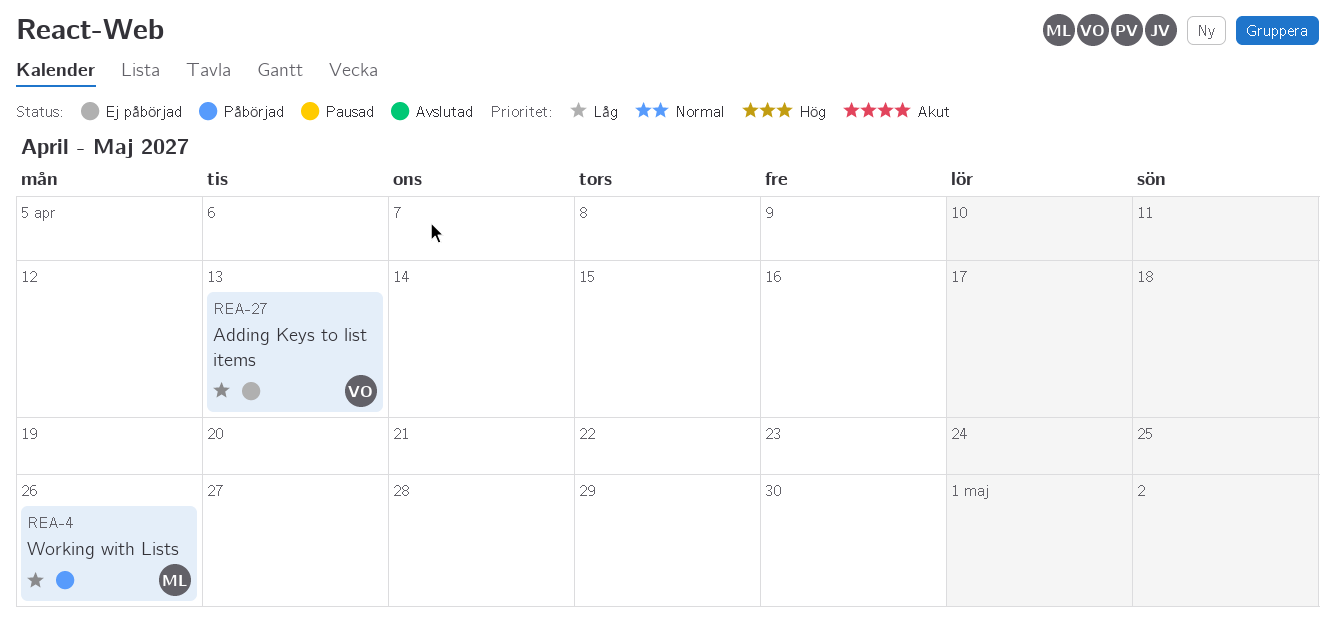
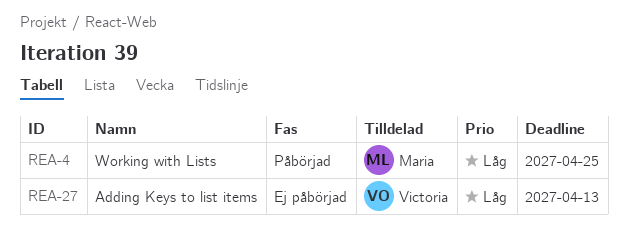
REA-4, due: Apr 26 -> Apr 25

